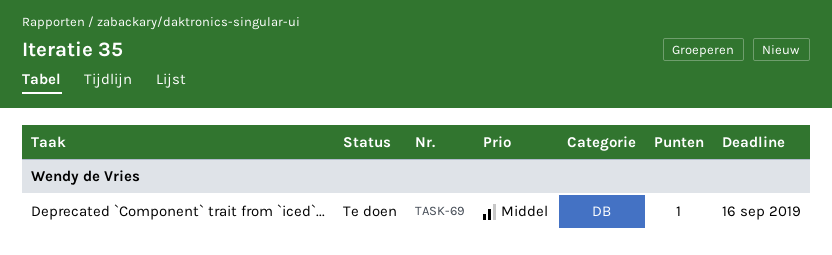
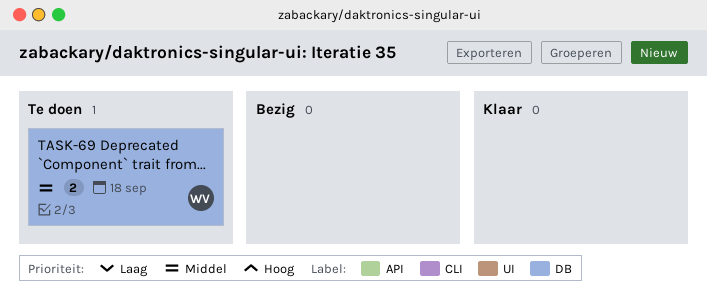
TASK-69, estimate: 1 -> 2
TASK-69, due: Sep 16 -> Sep 18

